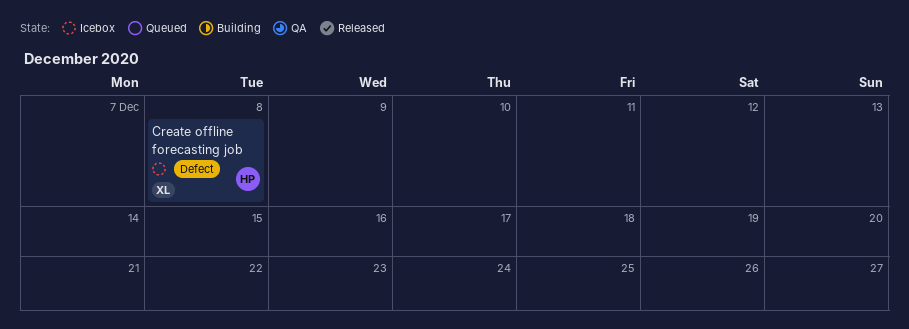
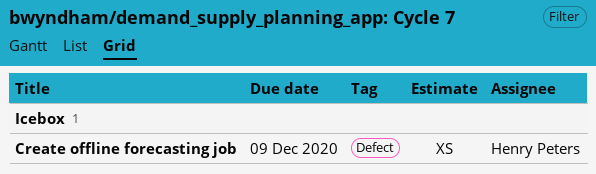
Create offline forecasting job, estimate: XL -> XS
Create offline forecasting job, due: Dec 8 -> Dec 9

